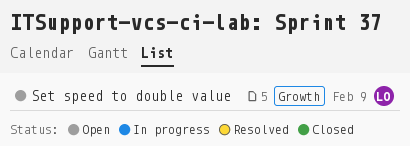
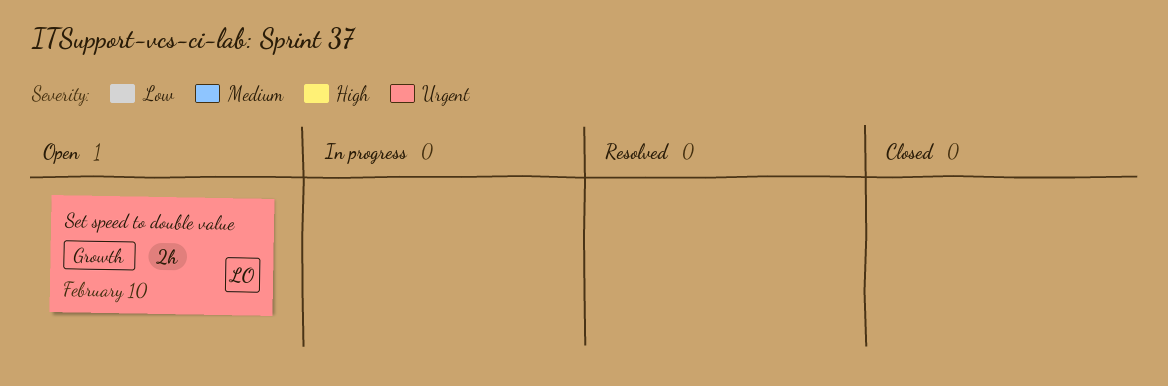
Set speed to double value, due: Feb 9 -> Feb 10

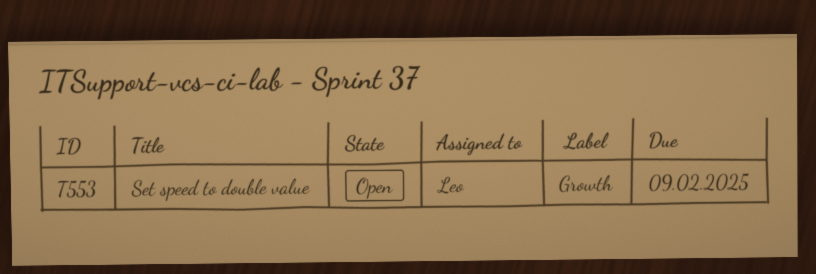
Set speed to double value, due: Feb 10 -> Feb 9

